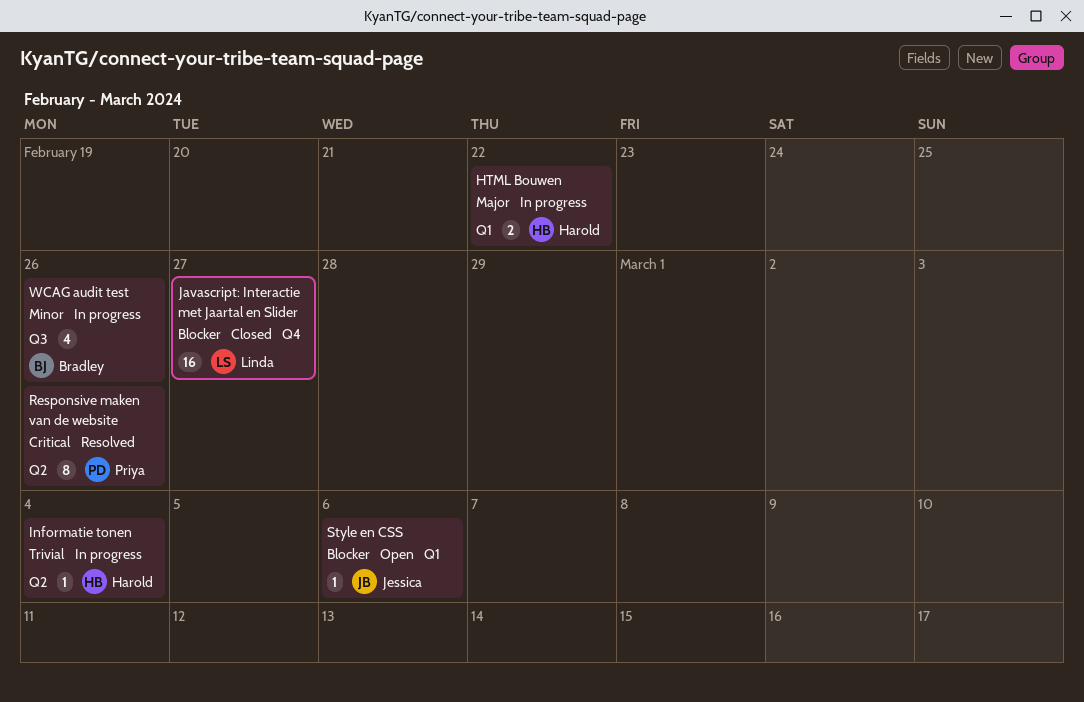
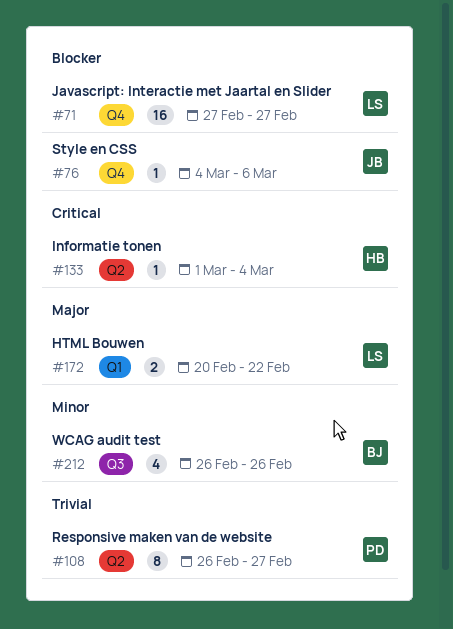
HTML Bouwen, owner: Harold -> Linda
Informatie tonen, priority: Trivial -> Critical
Responsive maken van de website, priority: Critical -> Trivial
Responsive maken van de website, due: Feb 26 -> Feb 27
Style en CSS, label: Q1 -> Q4

